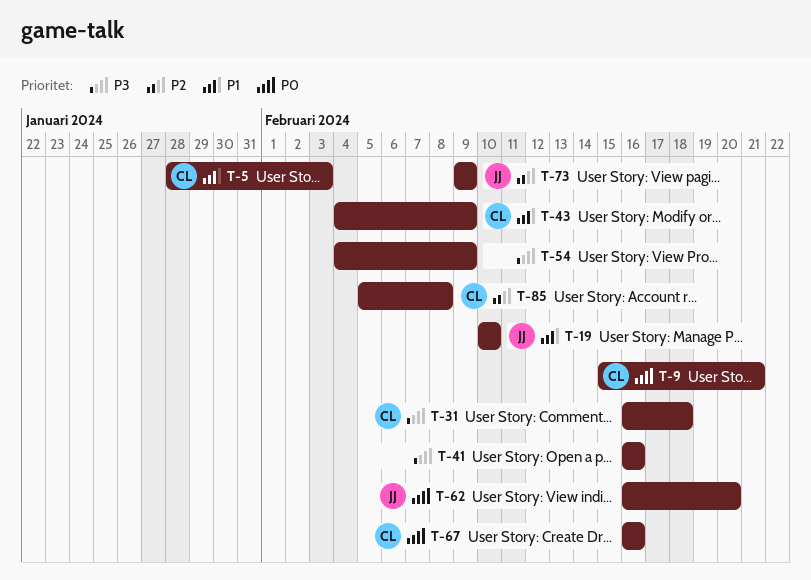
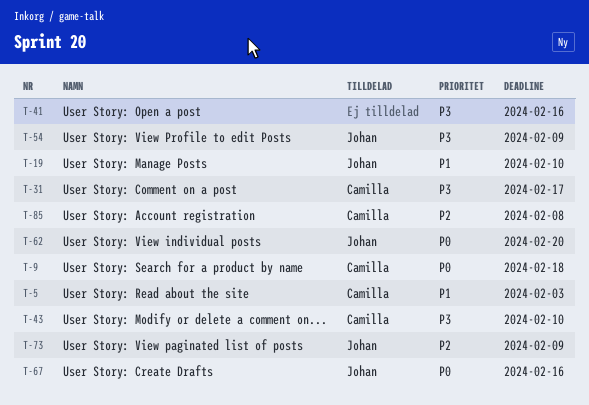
T-9, due: Feb 21 -> Feb 18
T-31, due: Feb 18 -> Feb 17
T-43, priority: P1 -> P3
T-43, due: Feb 9 -> Feb 10
T-54, owner: none -> Johan
T-67, owner: Camilla -> Johan

